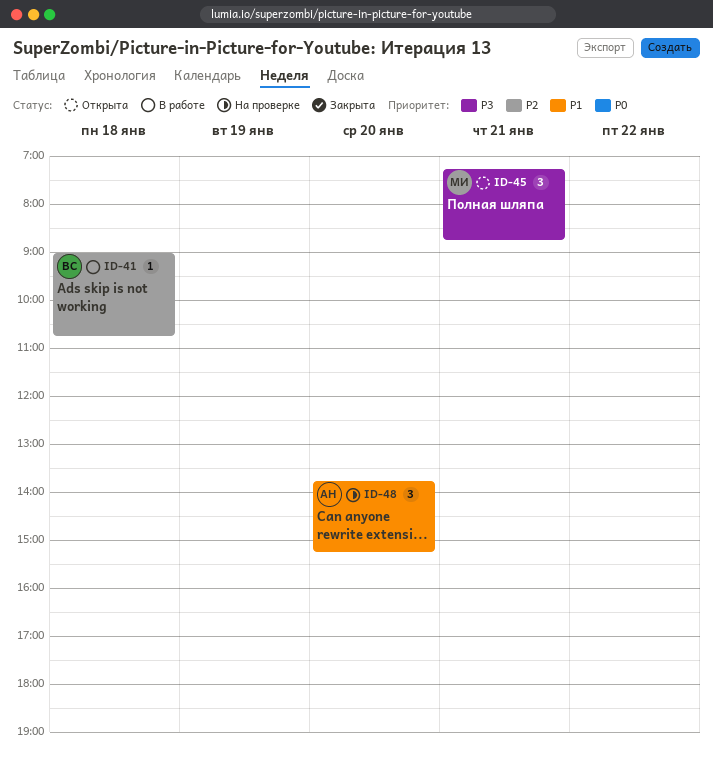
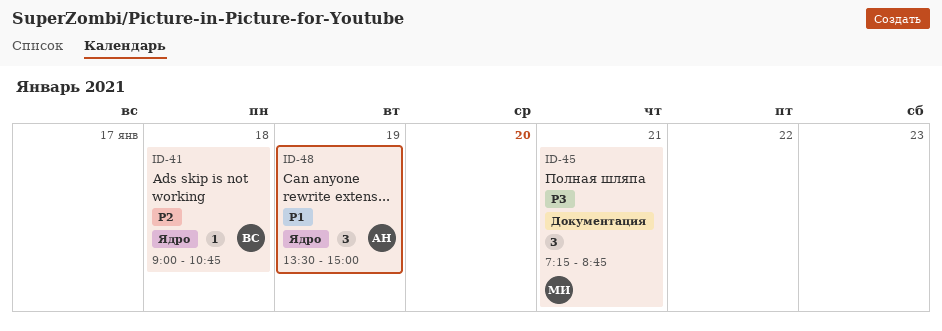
ID-48, day: Jan 20 -> Jan 19
ID-48, begins: 13:45 -> 13:30
ID-48, ends: 15:15 -> 15:00

